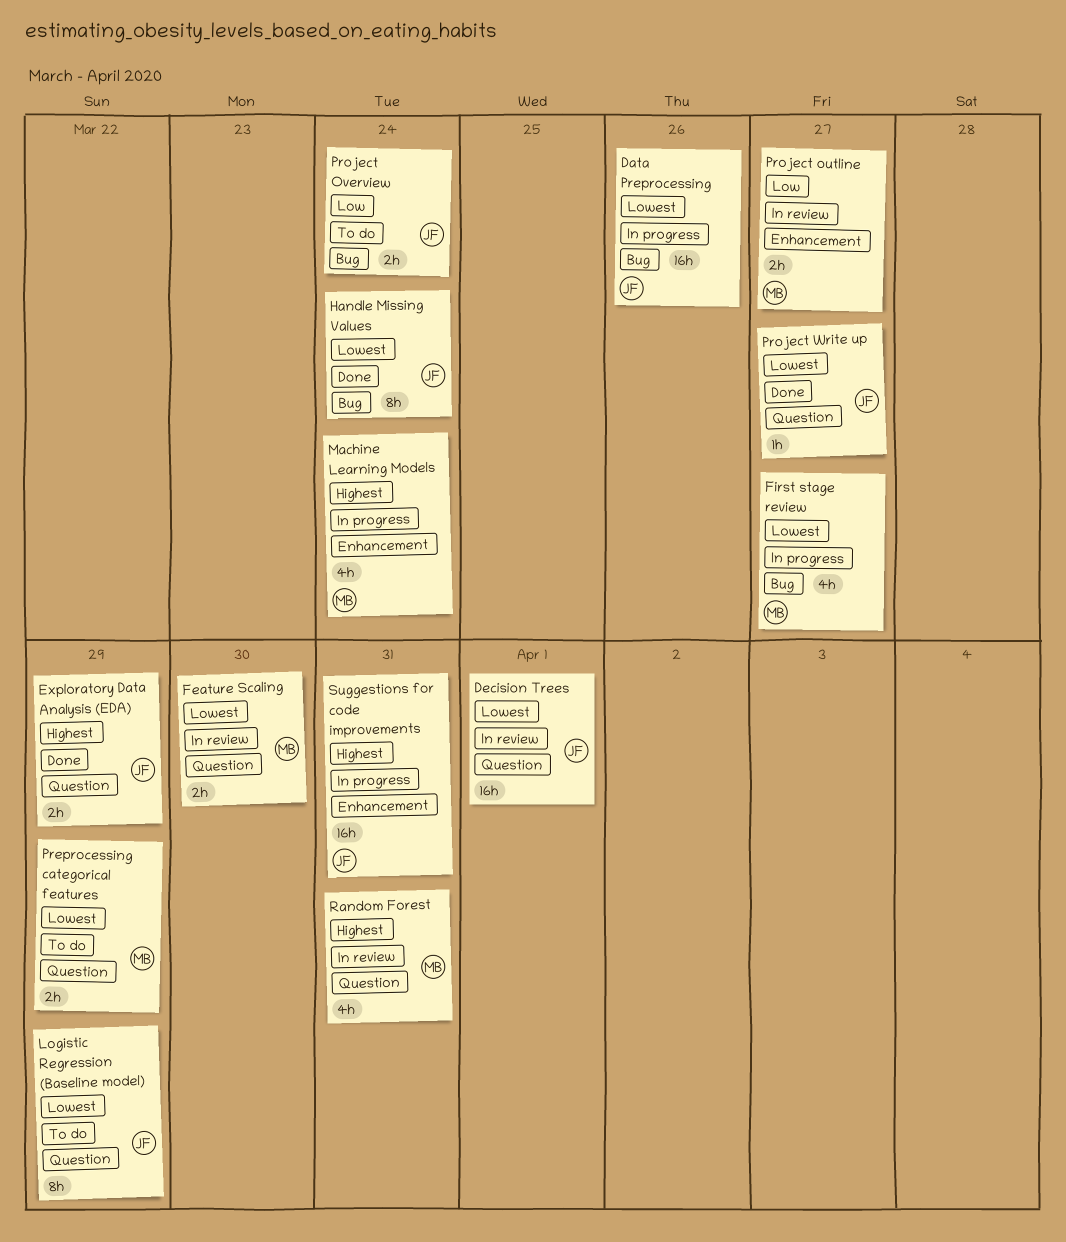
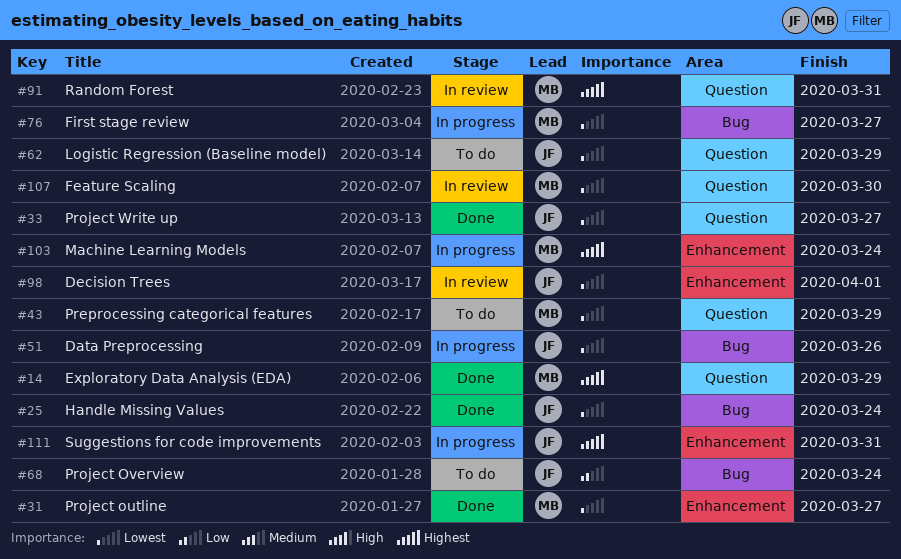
Decision Trees, label: Question -> Enhancement
Exploratory Data Analysis (EDA), owner: JF -> MB
Project outline, status: In review -> Done
Project outline, priority: Low -> Lowest

